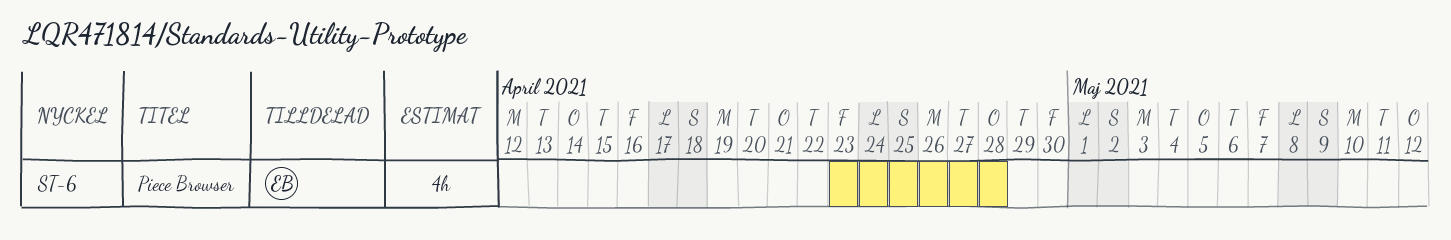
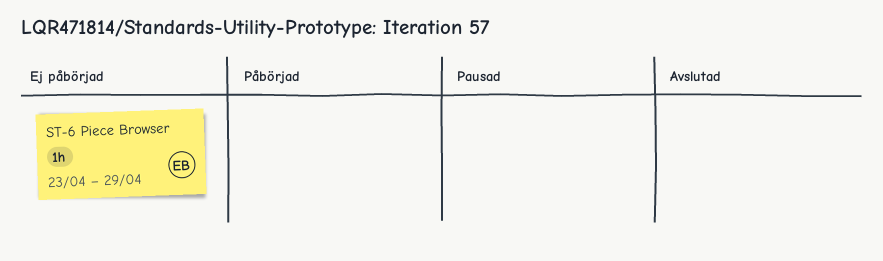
ST-6, estimate: 4h -> 1h
ST-6, due: Apr 28 -> Apr 29

